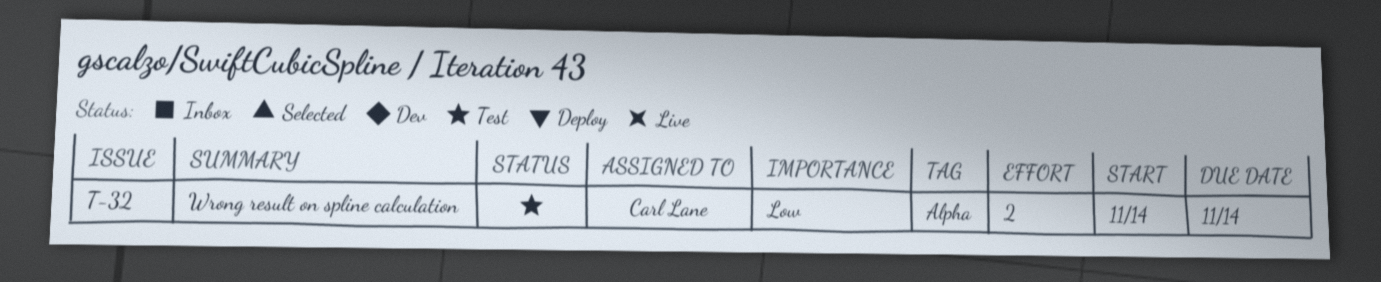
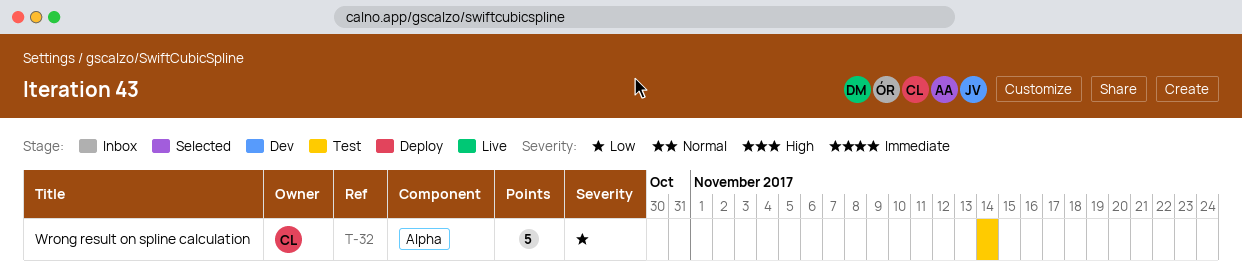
T-32, estimate: 2 -> 5

